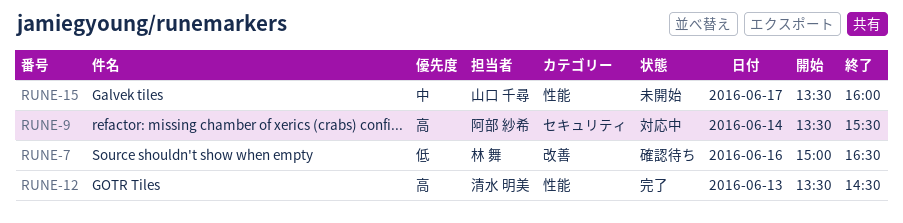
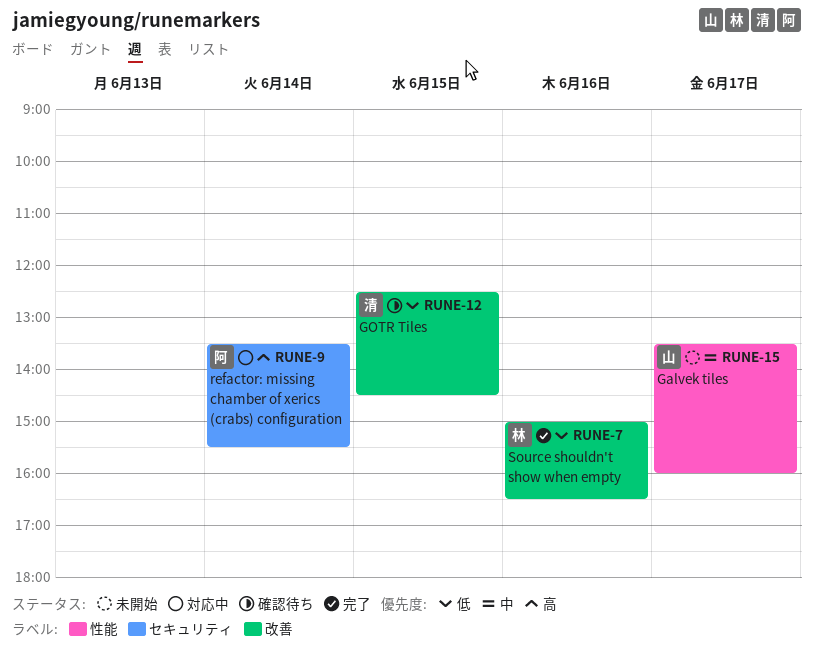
RUNE-7, status: 確認待ち -> 完了
RUNE-12, status: 完了 -> 確認待ち
RUNE-12, priority: 高 -> 低
RUNE-12, label: 性能 -> 改善
RUNE-12, day: Jun 13 -> Jun 15
RUNE-12, begins: 13:30 -> 12:30

